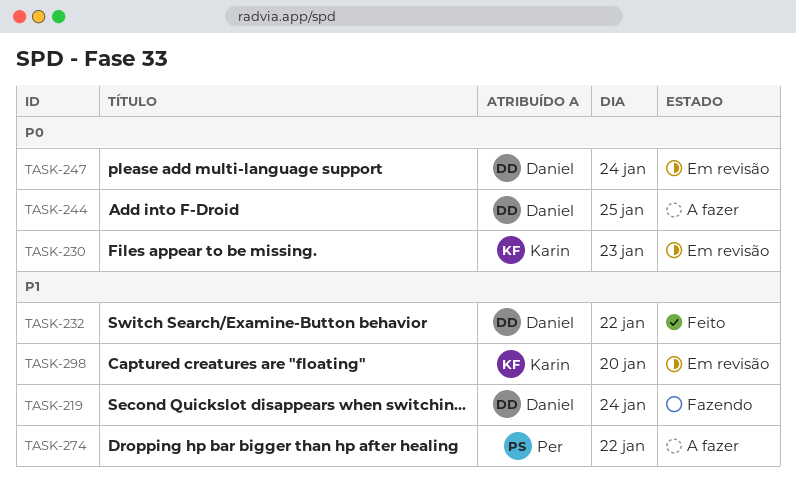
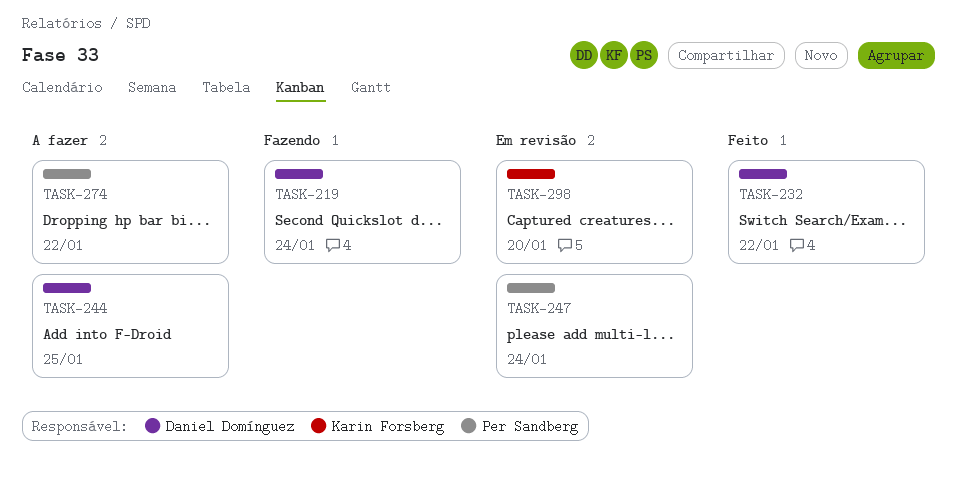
TASK-230: present -> none
TASK-247, owner: Daniel Domínguez -> Per Sandberg

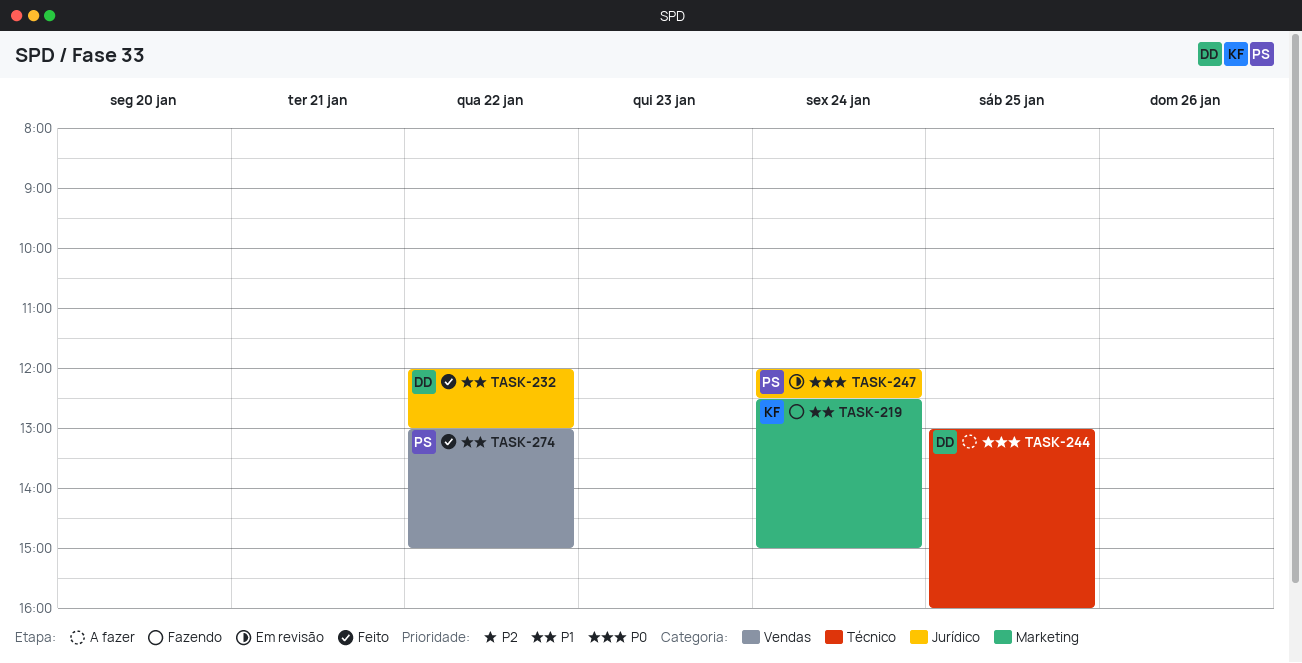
TASK-219, owner: Daniel Domínguez -> Karin Forsberg
TASK-274, status: A fazer -> Feito
TASK-298: present -> none

